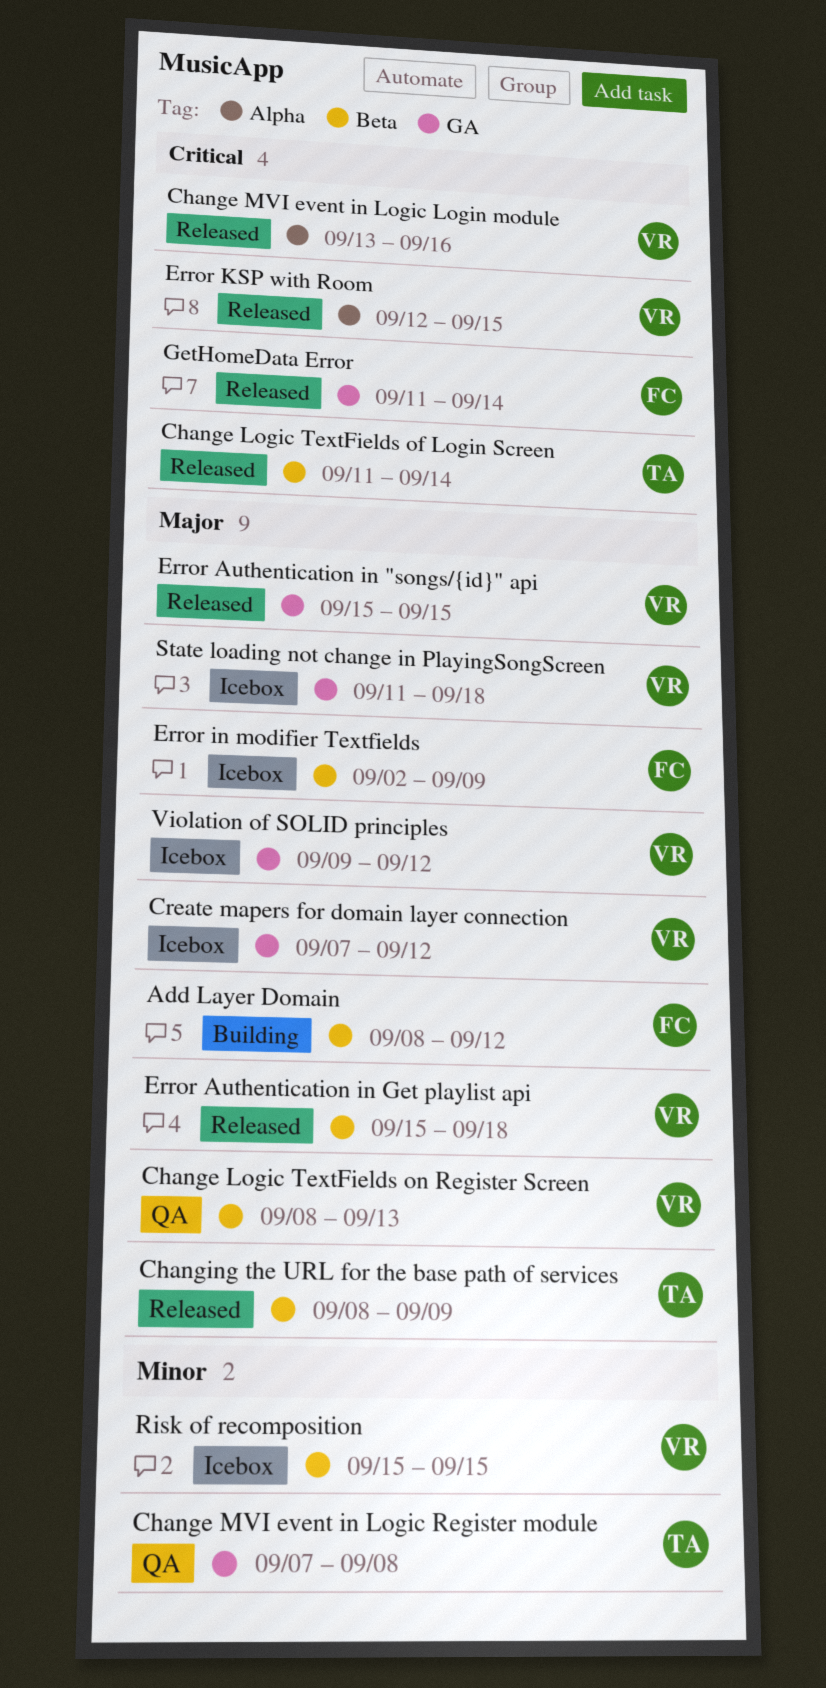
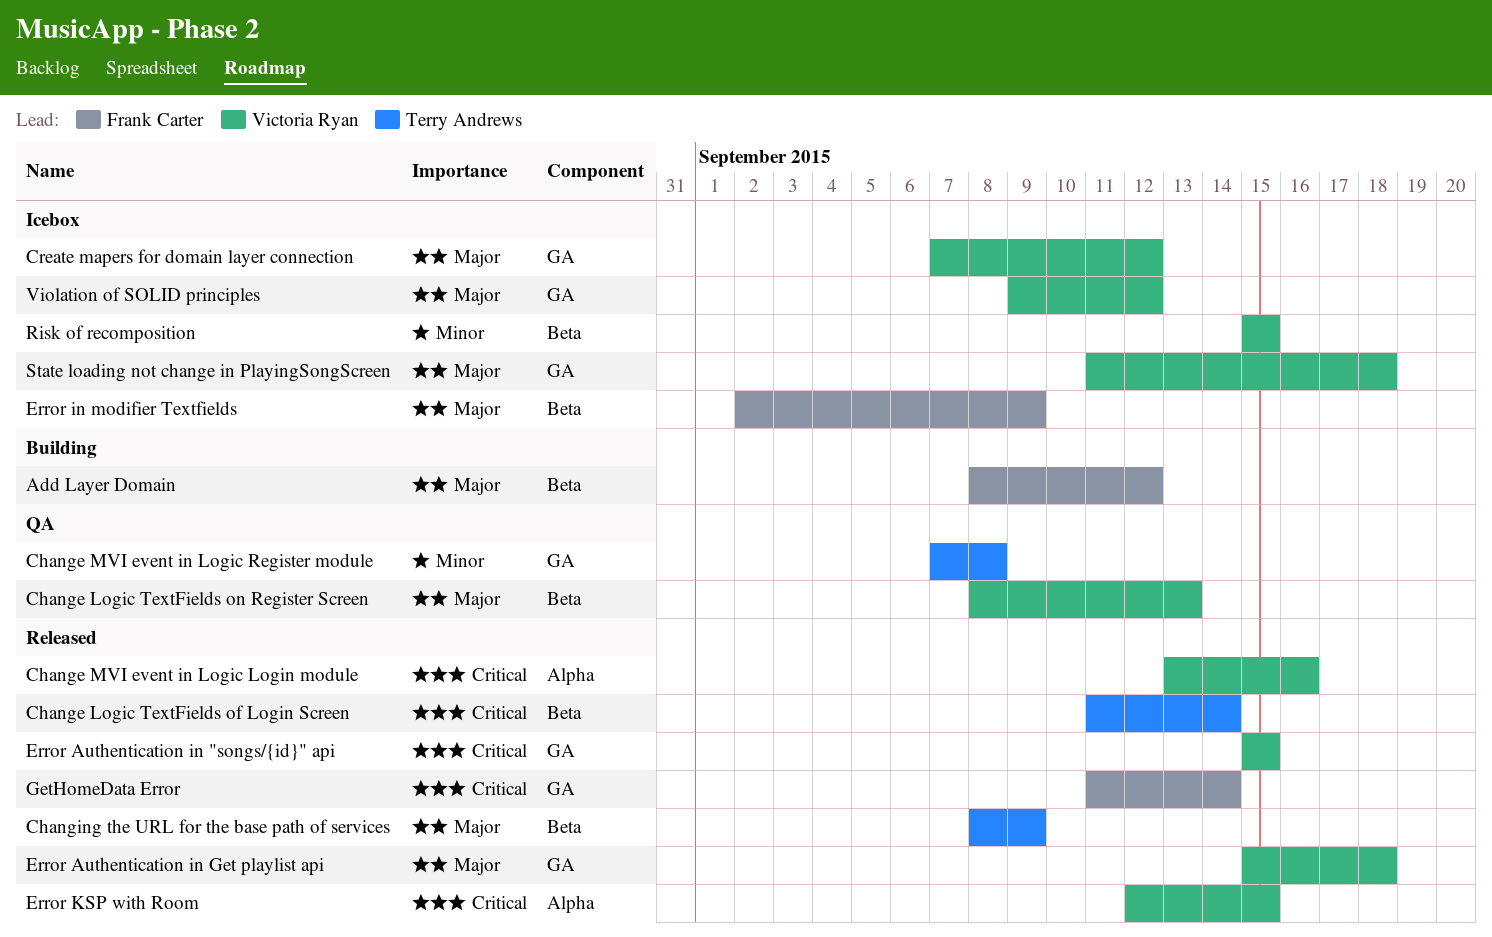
Error Authentication in "songs/{id}" api, priority: Major -> Critical
Error Authentication in Get playlist api, label: Beta -> GA

